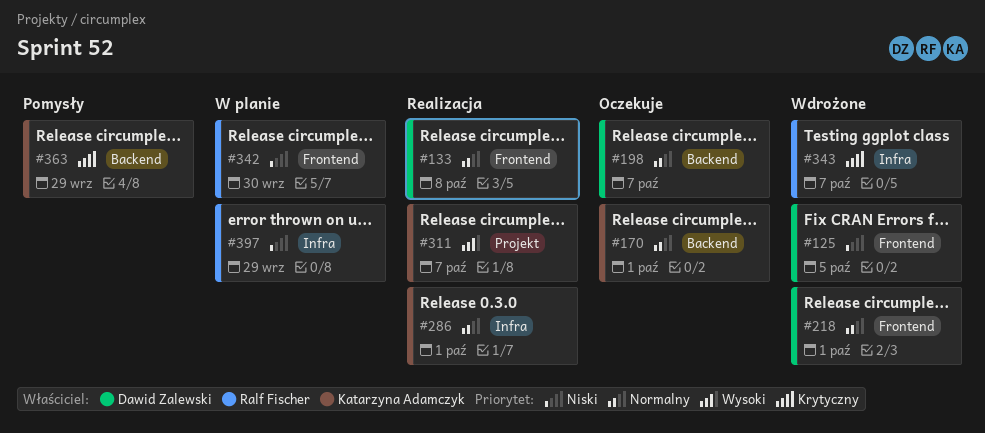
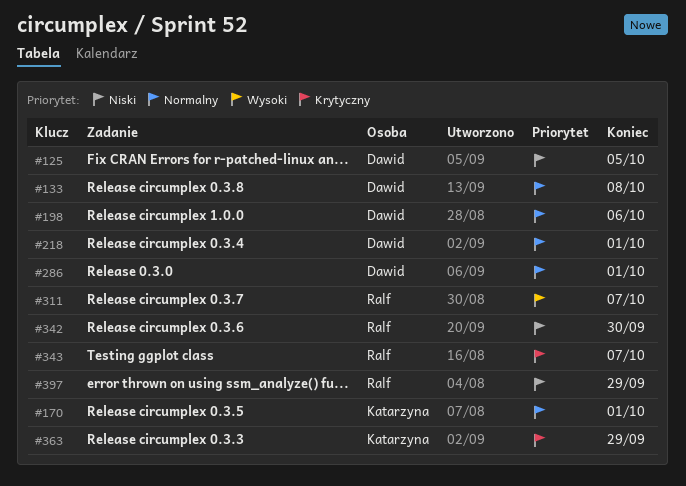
#198, due: Oct 7 -> Oct 6
#286, owner: Katarzyna Adamczyk -> Dawid Zalewski
#311, owner: Katarzyna Adamczyk -> Ralf Fischer

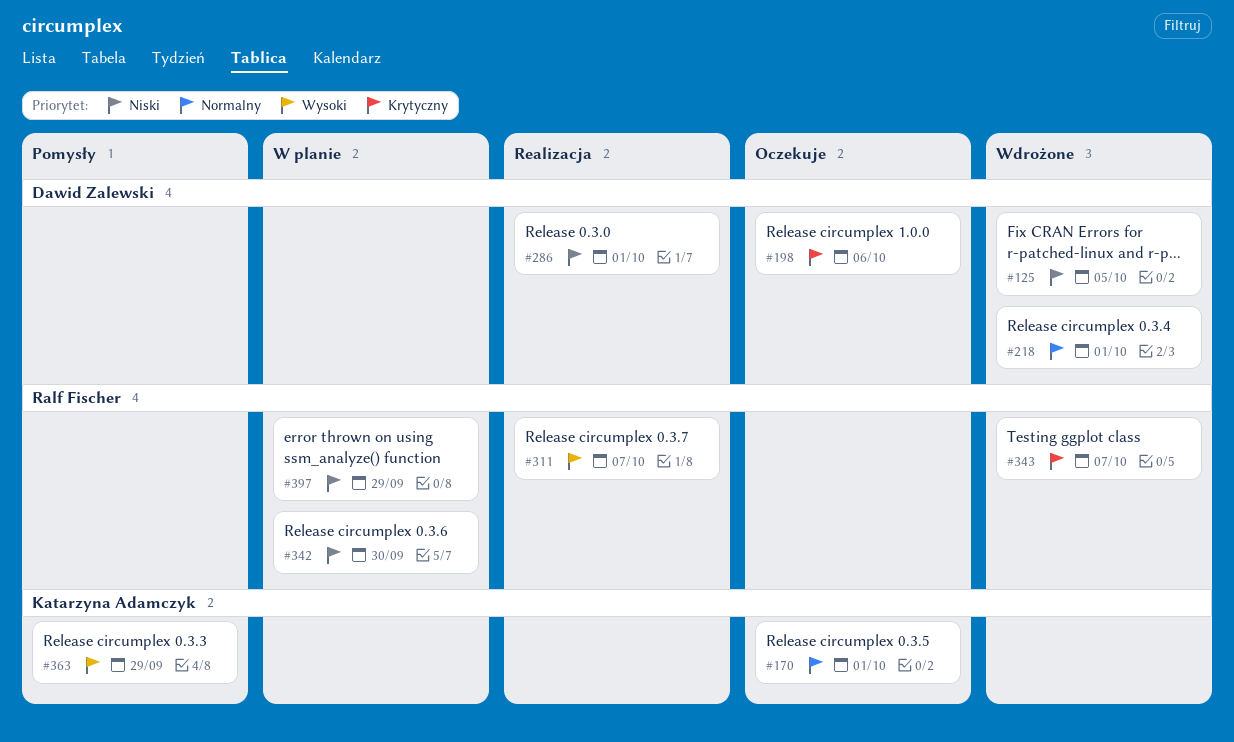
#133: present -> none
#198, priority: Normalny -> Krytyczny
#286, priority: Normalny -> Niski
#363, priority: Krytyczny -> Wysoki

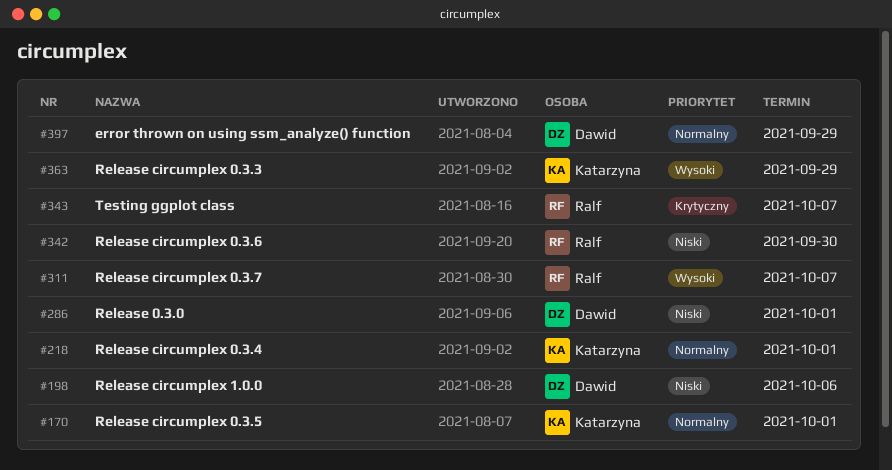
#125: present -> none
#198, priority: Krytyczny -> Niski
#218, owner: Dawid Zalewski -> Katarzyna Adamczyk
#397, owner: Ralf Fischer -> Dawid Zalewski
#397, priority: Niski -> Normalny

